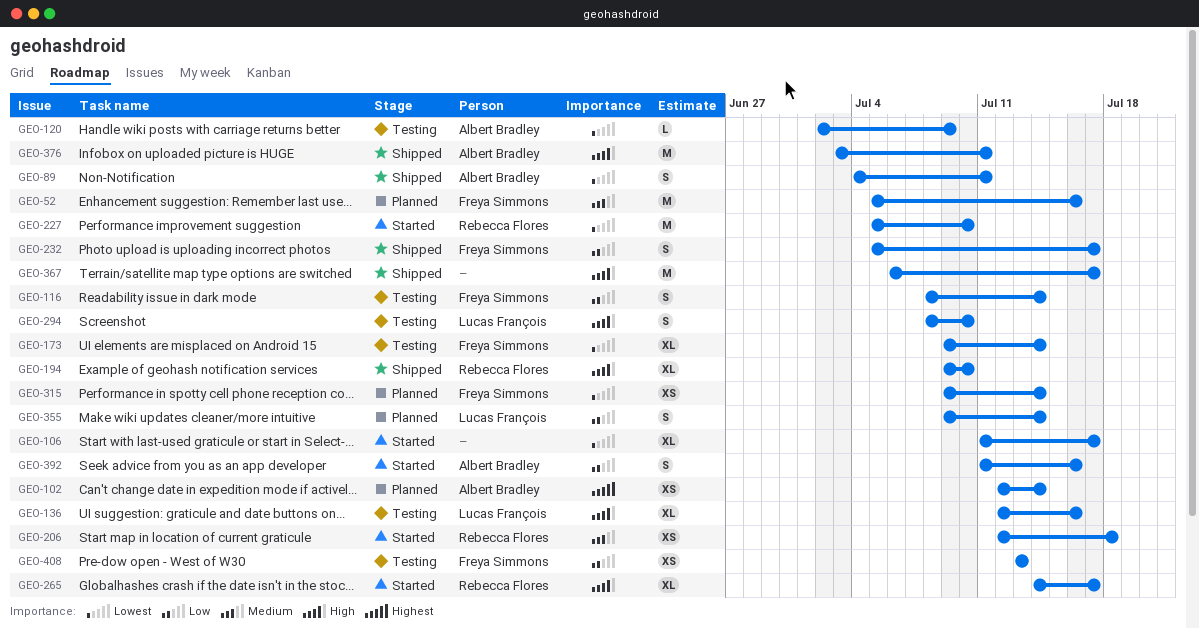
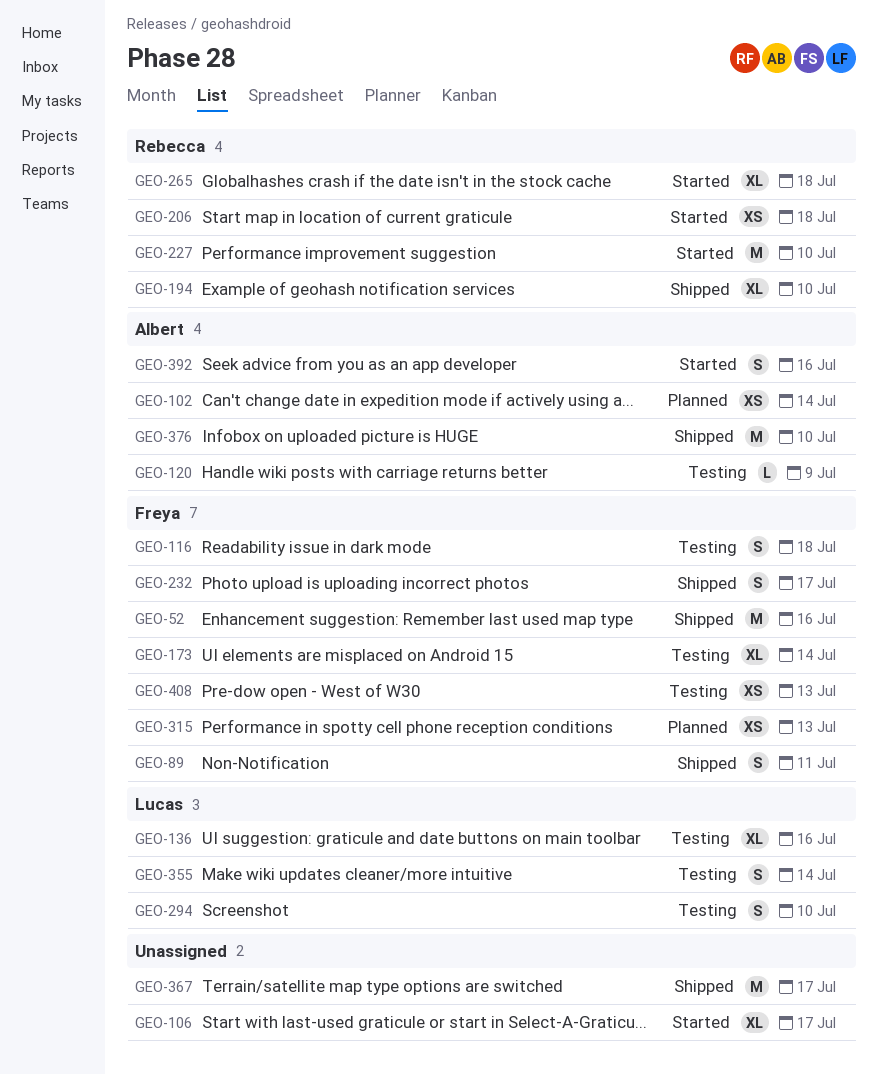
GEO-52, status: Planned -> Shipped
GEO-89, owner: Albert Bradley -> Freya Simmons
GEO-116, due: Jul 14 -> Jul 18
GEO-265, due: Jul 17 -> Jul 18
GEO-315, due: Jul 14 -> Jul 13
GEO-355, status: Planned -> Testing
GEO-376, due: Jul 11 -> Jul 10

